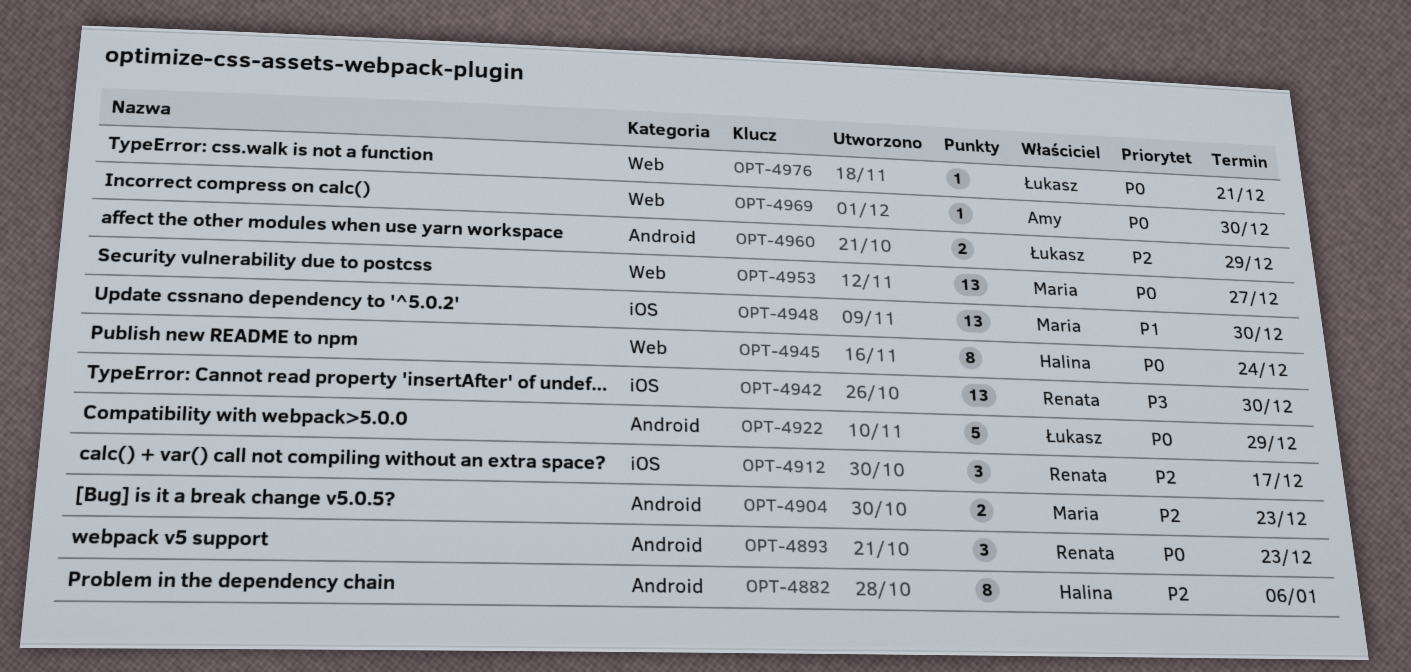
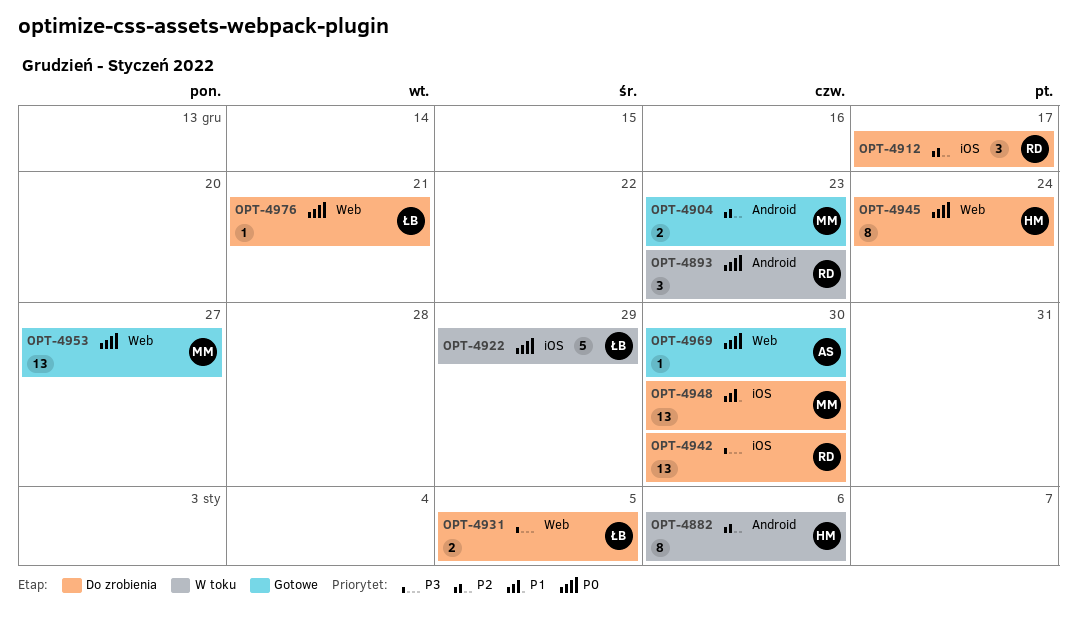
OPT-4922, label: Android -> iOS
OPT-4931: none -> present
OPT-4960: present -> none

